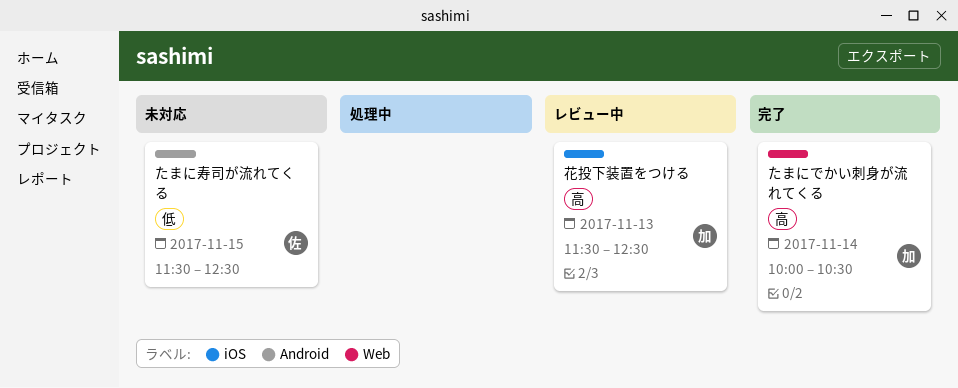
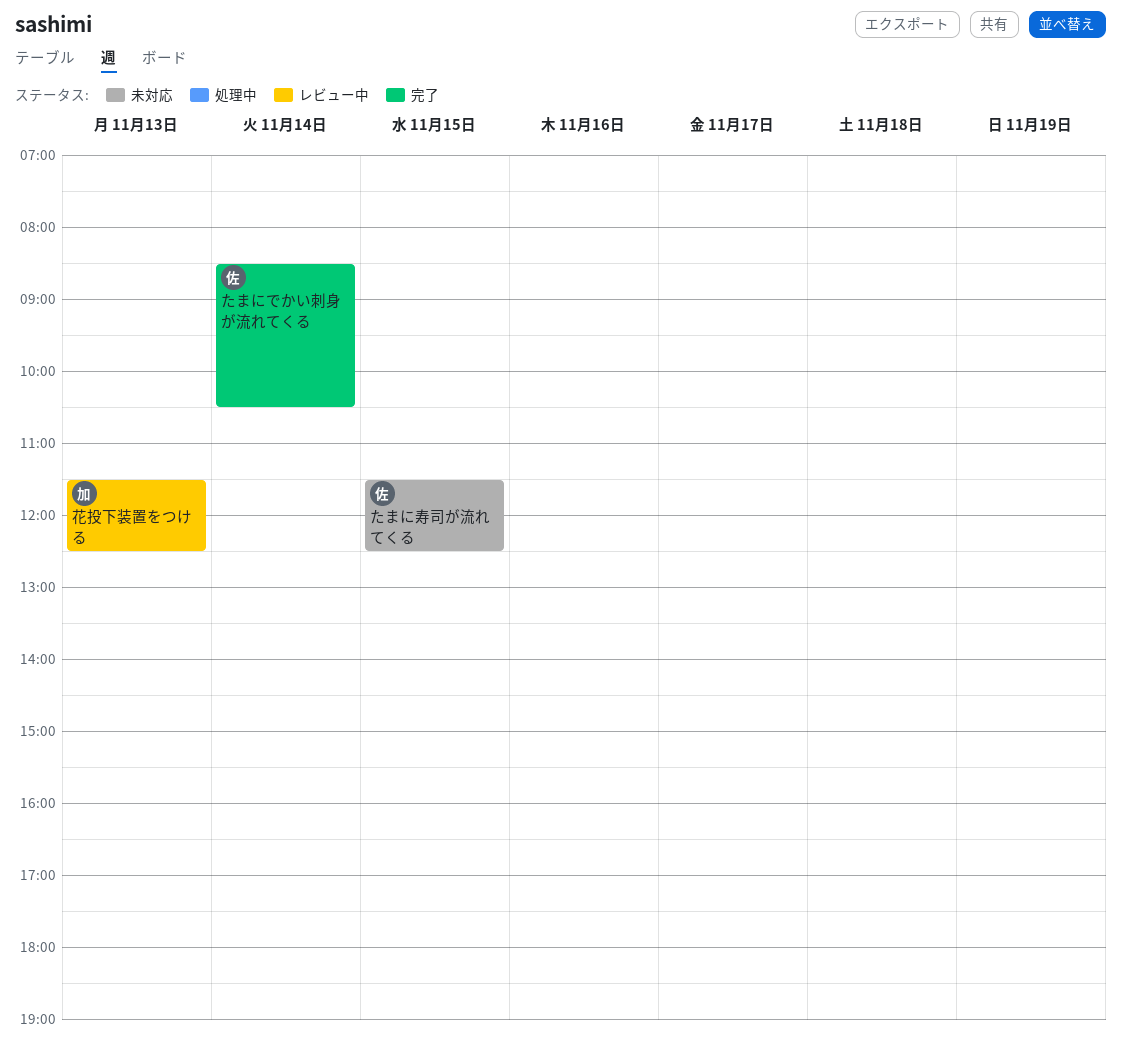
たまにでかい刺身が流れてくる, owner: 加 -> 佐
たまにでかい刺身が流れてくる, begins: 10:00 -> 08:30

